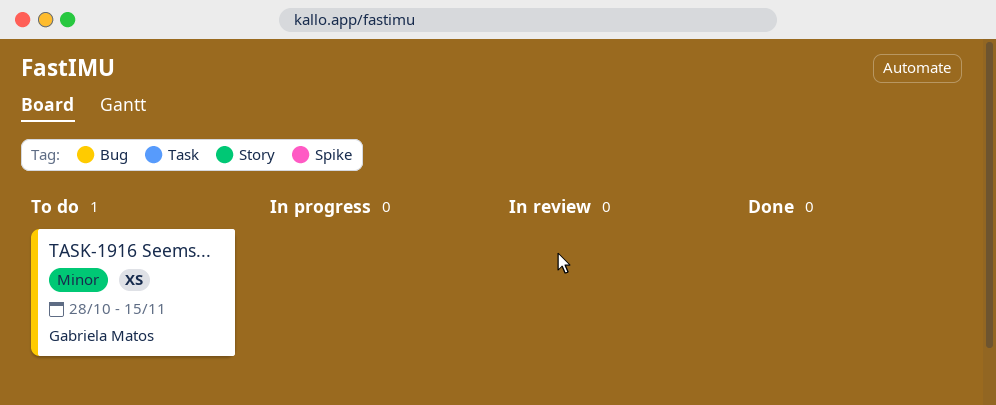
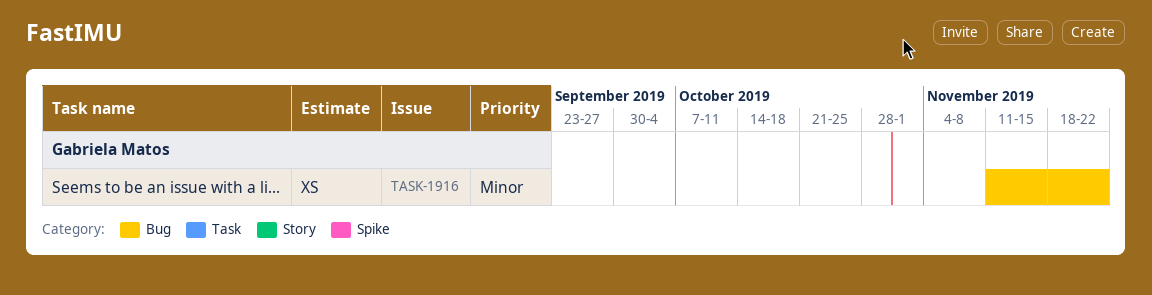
TASK-1916, start: Oct 28 -> Nov 11
TASK-1916, due: Nov 15 -> Nov 22

